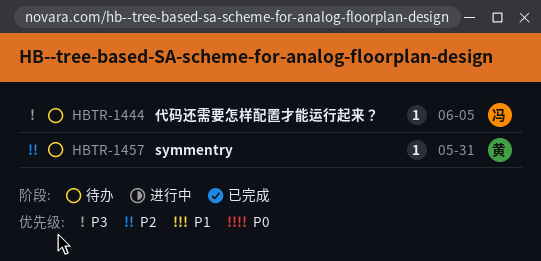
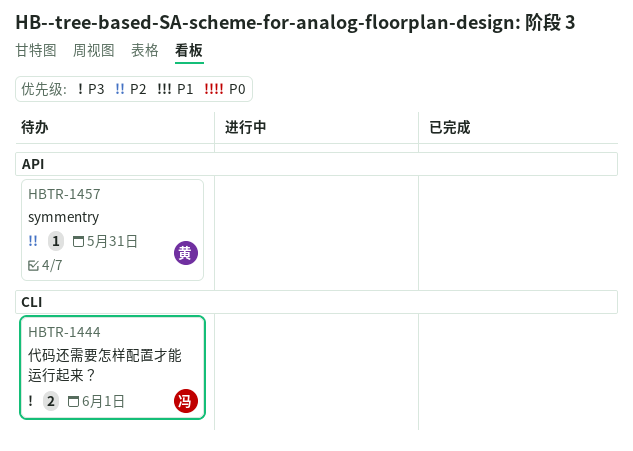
HBTR-1444, estimate: 1 -> 2
HBTR-1444, due: Jun 5 -> Jun 1

